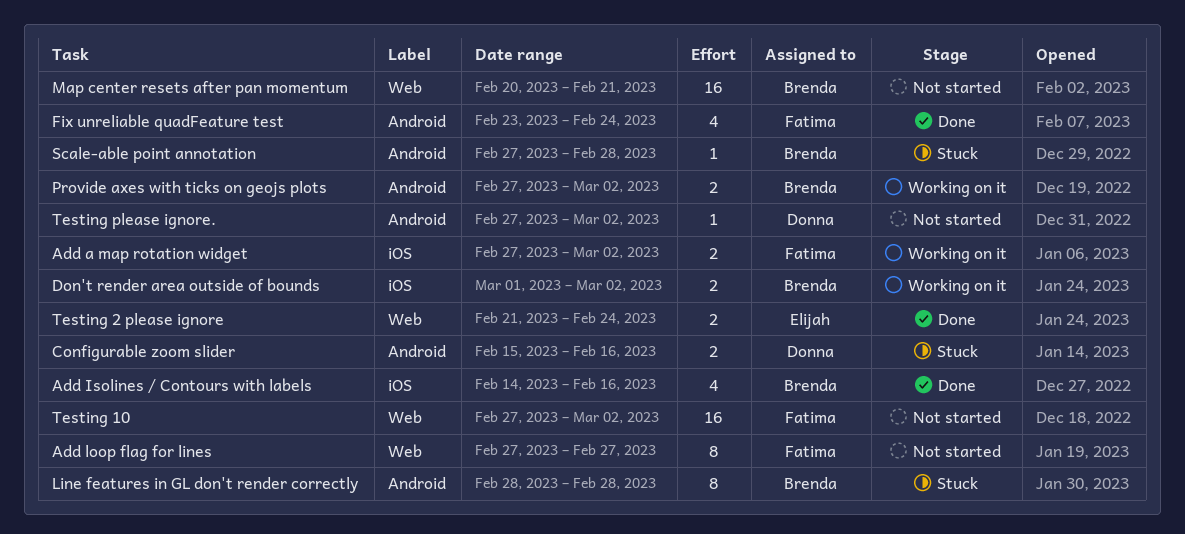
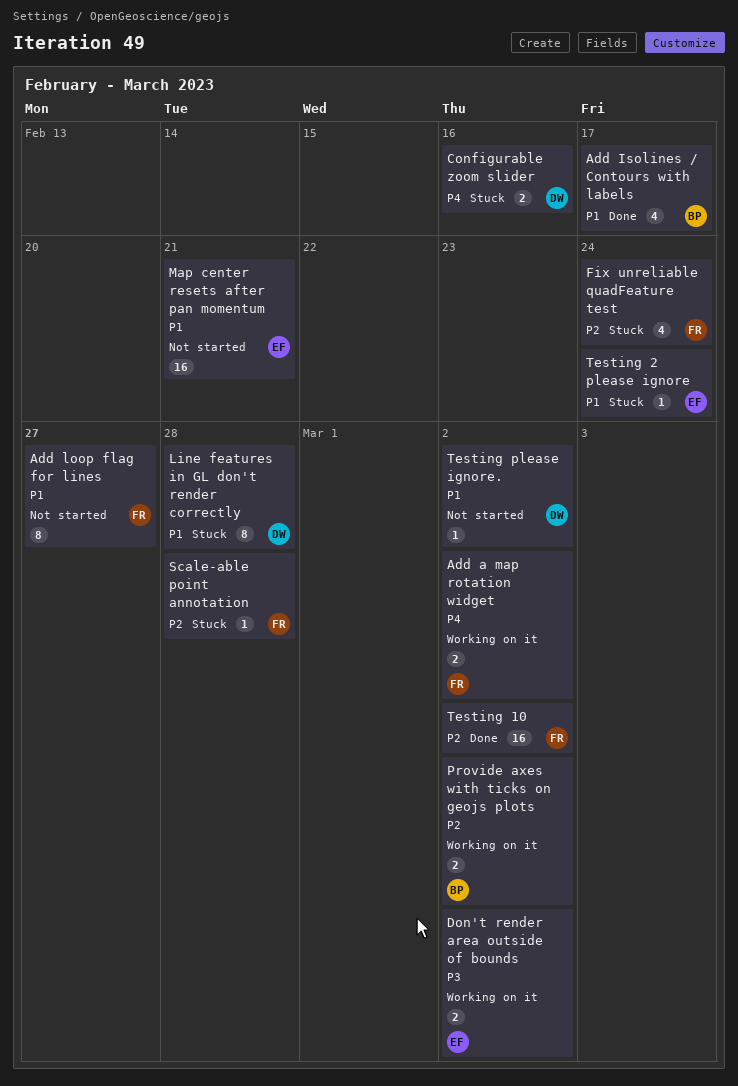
Add Isolines / Contours with labels, due: Feb 16 -> Feb 17
Don't render area outside of bounds, owner: Brenda -> Elijah
Fix unreliable quadFeature test, status: Done -> Stuck
Line features in GL don't render correctly, owner: Brenda -> Donna
Map center resets after pan momentum, owner: Brenda -> Elijah
Scale-able point annotation, owner: Brenda -> Fatima
Testing 10, status: Not started -> Done
Testing 2 please ignore, status: Done -> Stuck
Testing 2 please ignore, estimate: 2 -> 1

